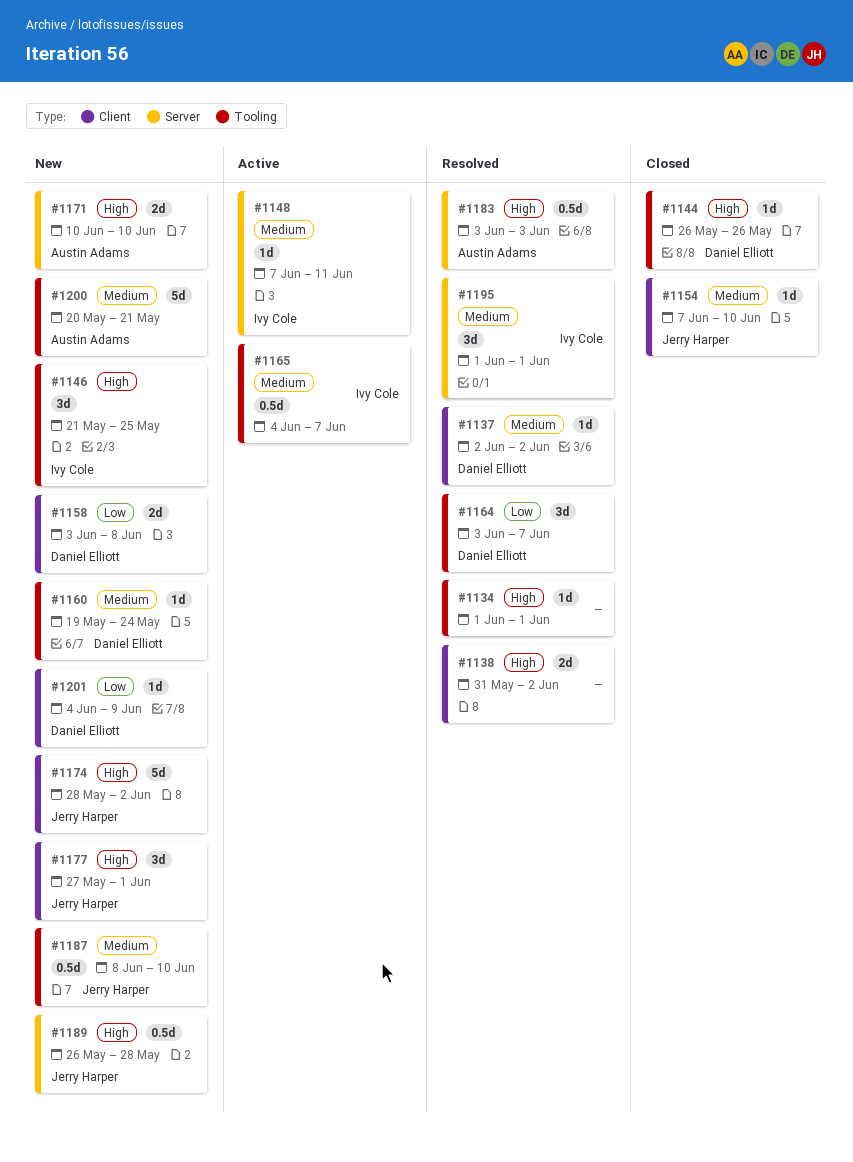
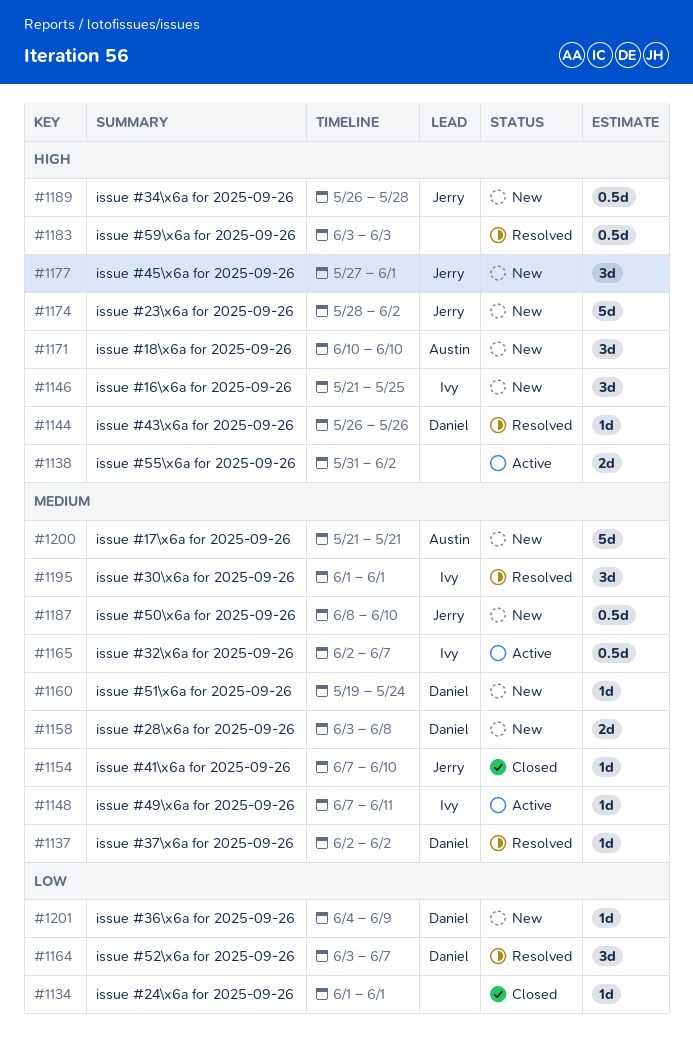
#1134, status: Resolved -> Closed
#1134, priority: High -> Low
#1138, status: Resolved -> Active
#1144, status: Closed -> Resolved
#1158, priority: Low -> Medium
#1165, start: Jun 4 -> Jun 2
#1171, estimate: 2d -> 3d
#1183, owner: Austin Adams -> none
#1200, start: May 20 -> May 21

